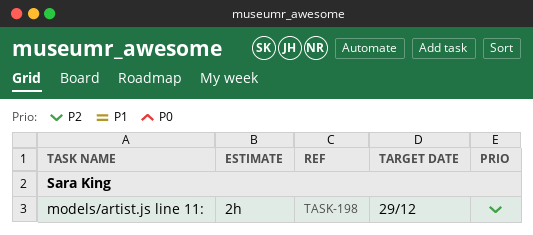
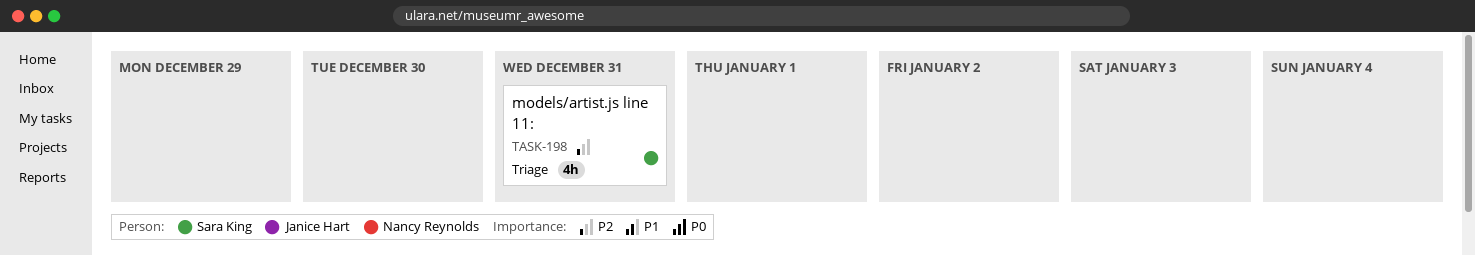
TASK-198, estimate: 2h -> 4h
TASK-198, due: Dec 29 -> Dec 31

